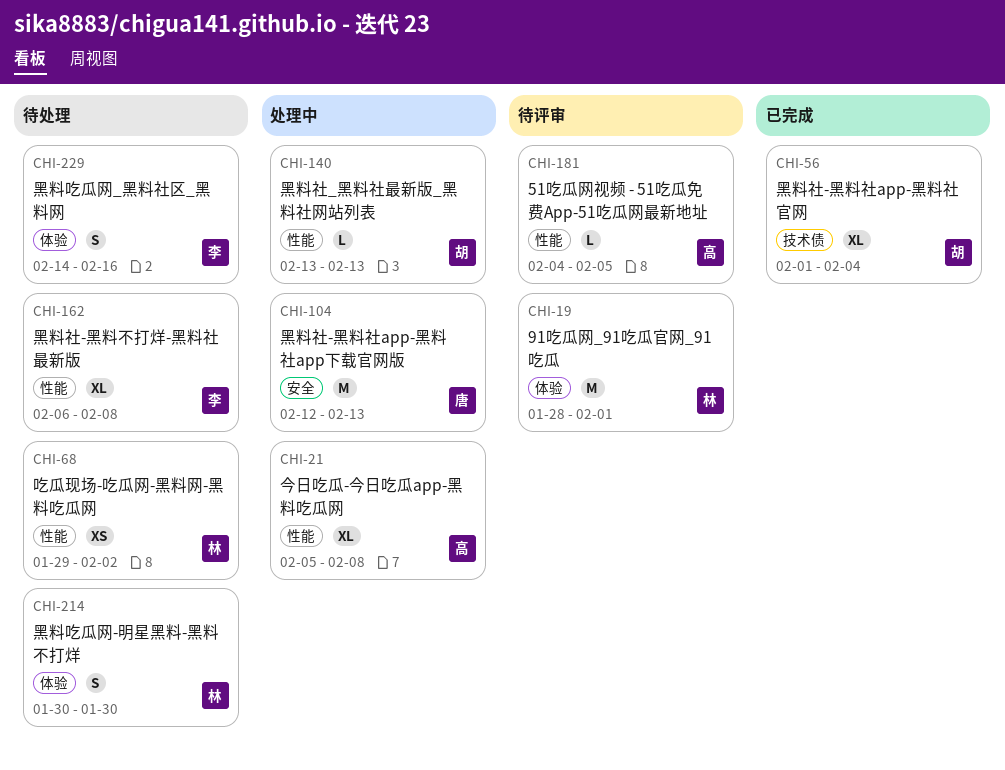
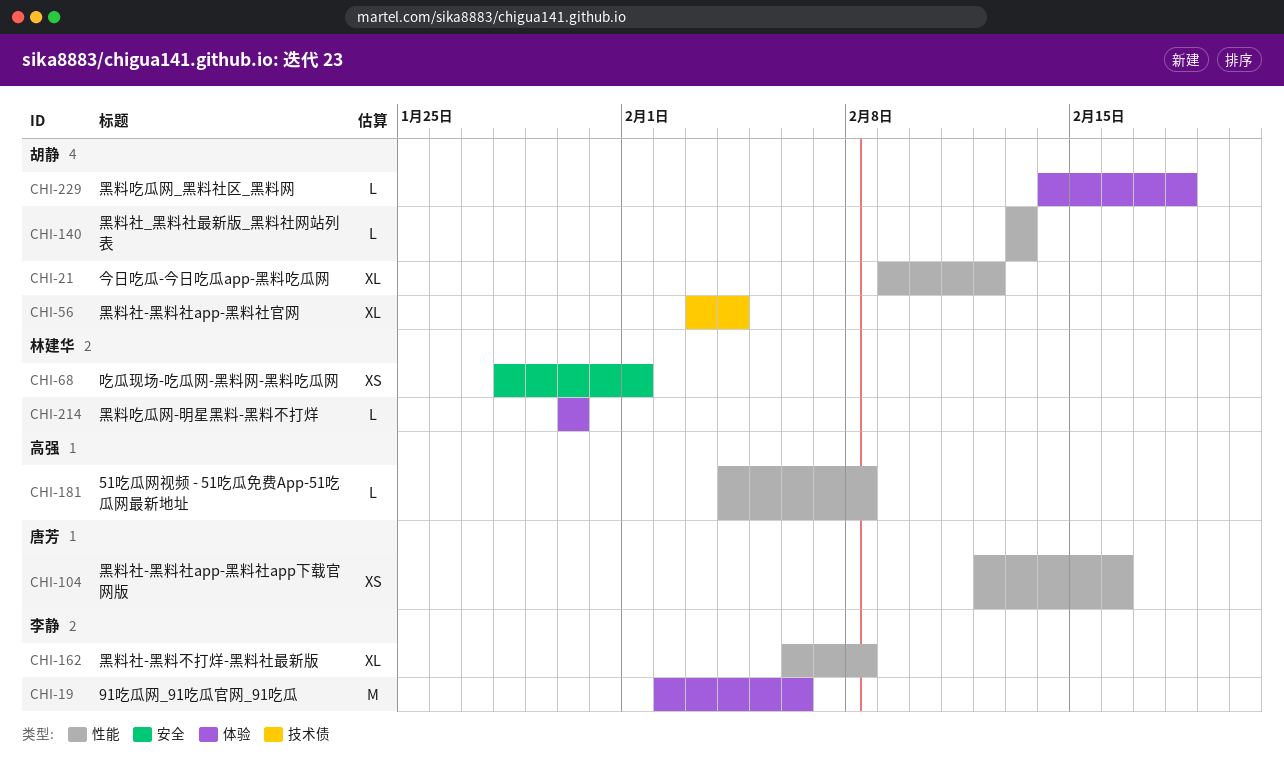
CHI-19, owner: 林建华 -> 李静
CHI-19, start: Jan 28 -> Feb 2
CHI-19, due: Feb 1 -> Feb 6
CHI-21, owner: 高强 -> 胡静
CHI-21, start: Feb 5 -> Feb 9
CHI-21, due: Feb 8 -> Feb 12
CHI-56, start: Feb 1 -> Feb 3
CHI-68, label: 性能 -> 安全
CHI-68, start: Jan 29 -> Jan 28
CHI-68, due: Feb 2 -> Feb 1
CHI-104, label: 安全 -> 性能
CHI-104, estimate: M -> XS
CHI-104, due: Feb 13 -> Feb 16
CHI-181, due: Feb 5 -> Feb 8
CHI-214, estimate: S -> L
CHI-229, owner: 李静 -> 胡静
CHI-229, estimate: S -> L
CHI-229, due: Feb 16 -> Feb 18

